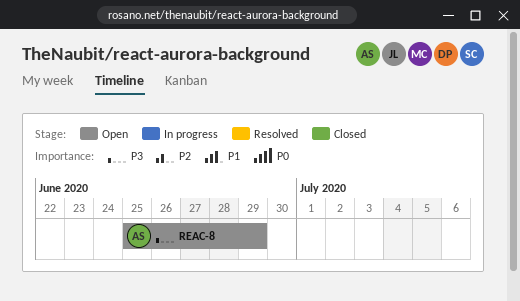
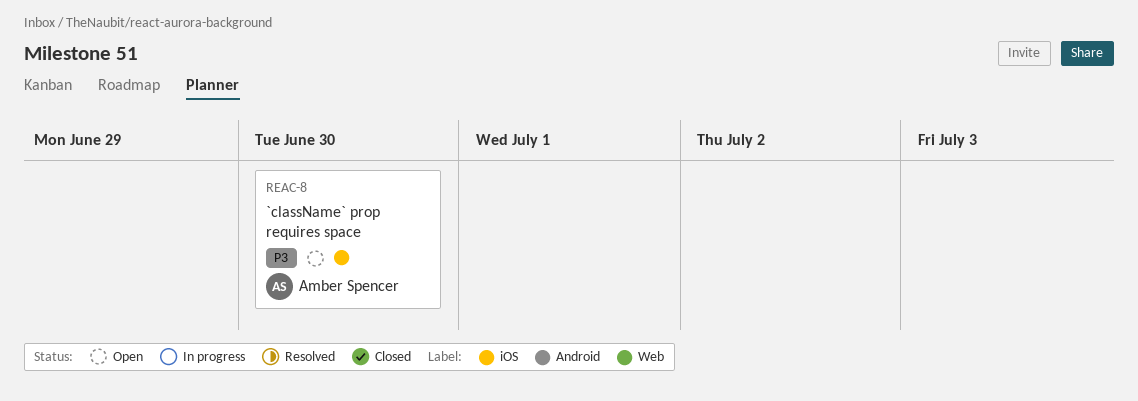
REAC-8, due: Jun 29 -> Jun 30

